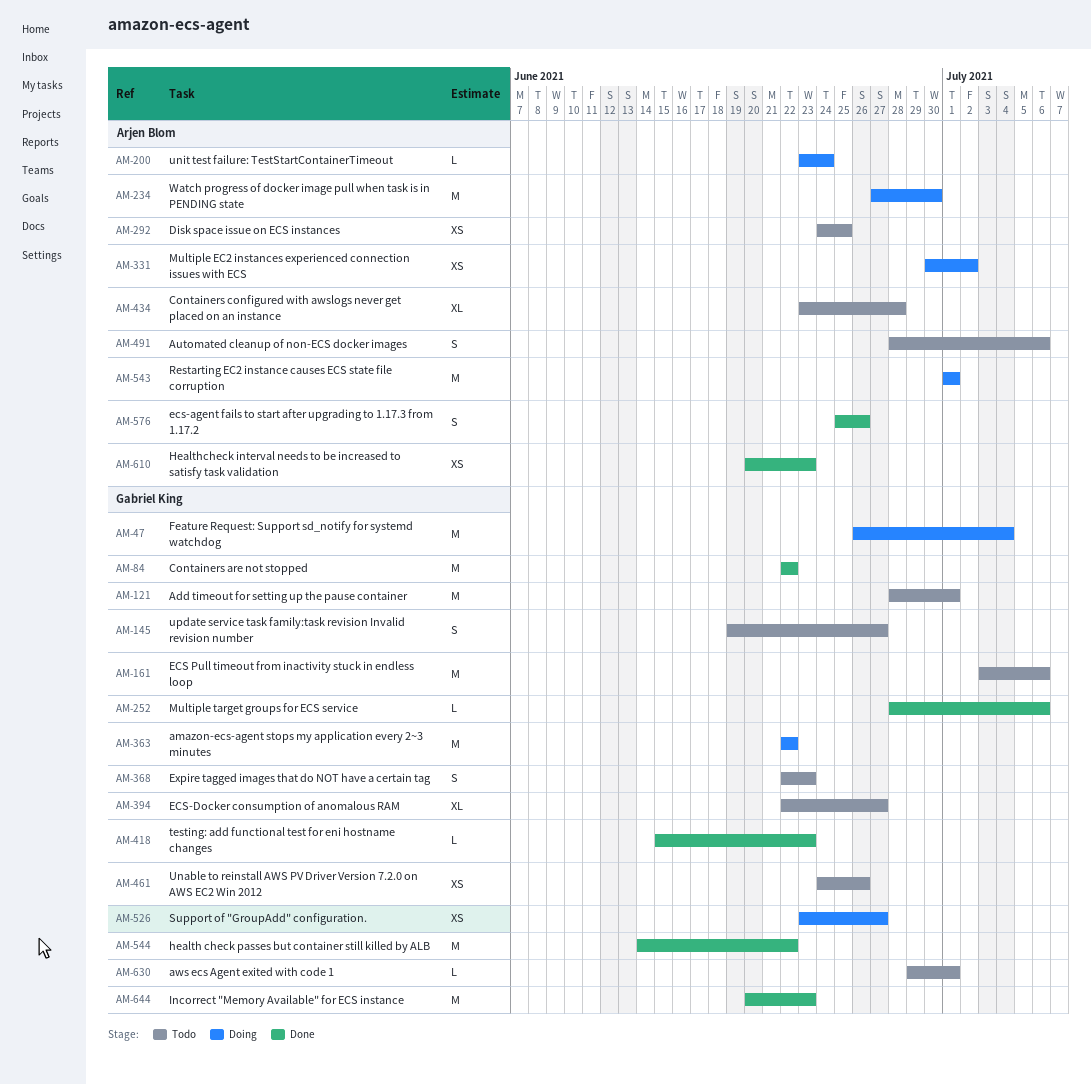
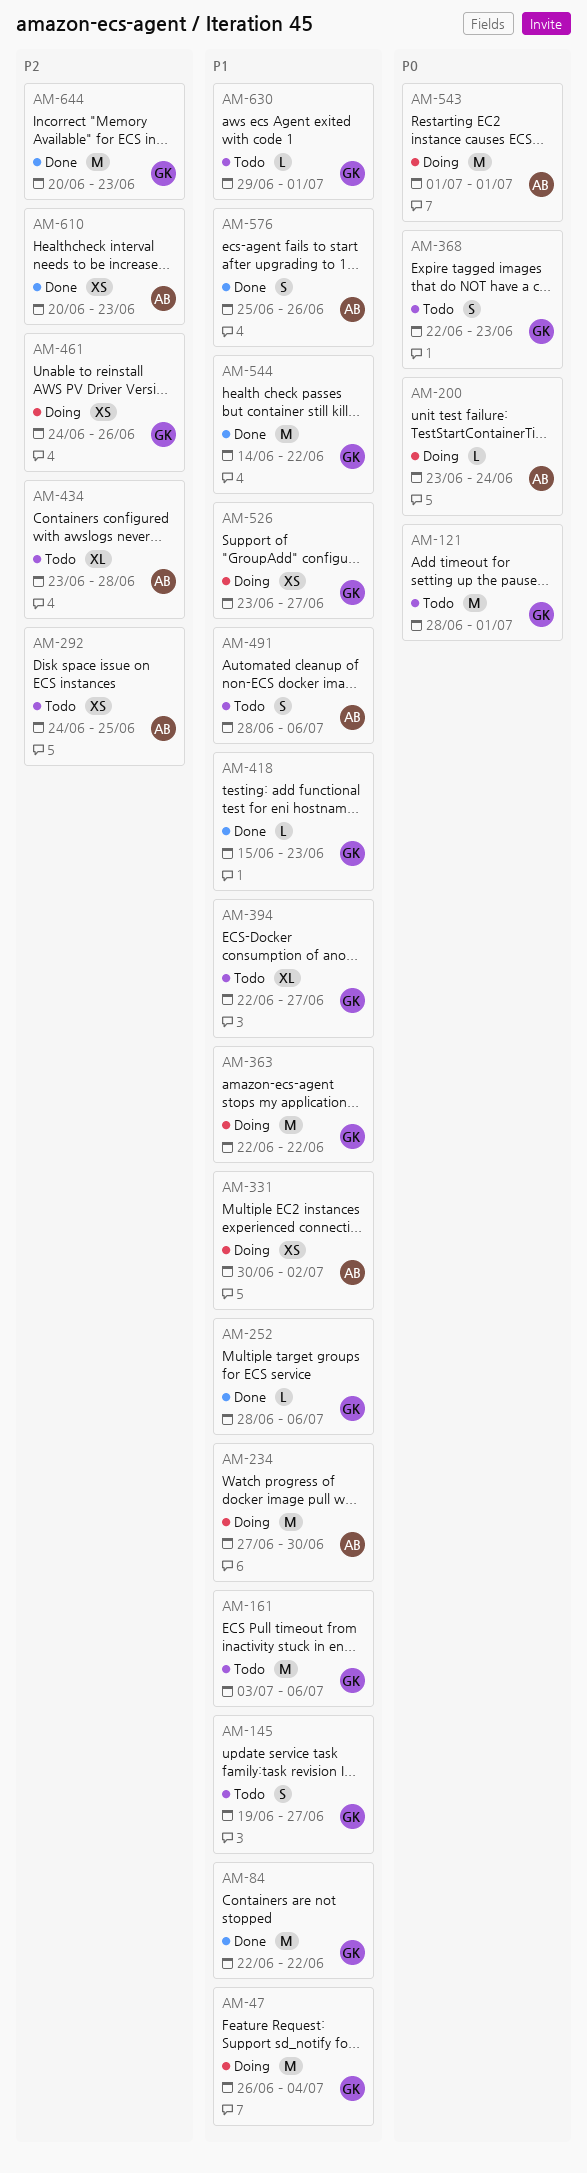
AM-461, status: Todo -> Doing

